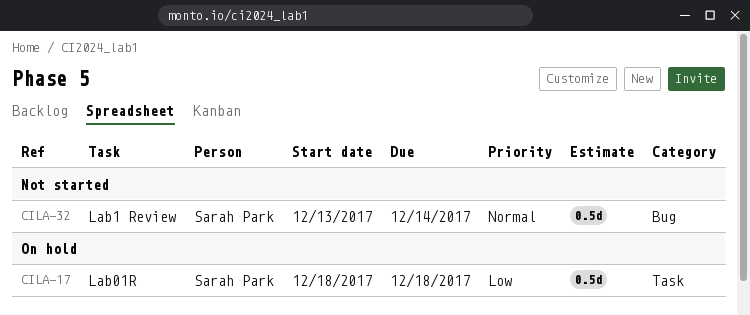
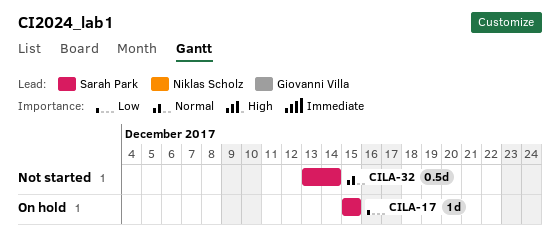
CILA-17, estimate: 0.5d -> 1d
CILA-17, start: Dec 18 -> Dec 15
CILA-17, due: Dec 18 -> Dec 15

